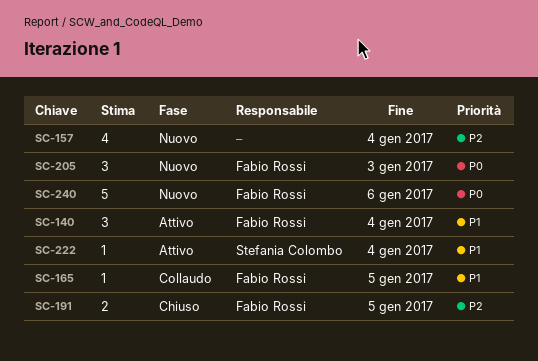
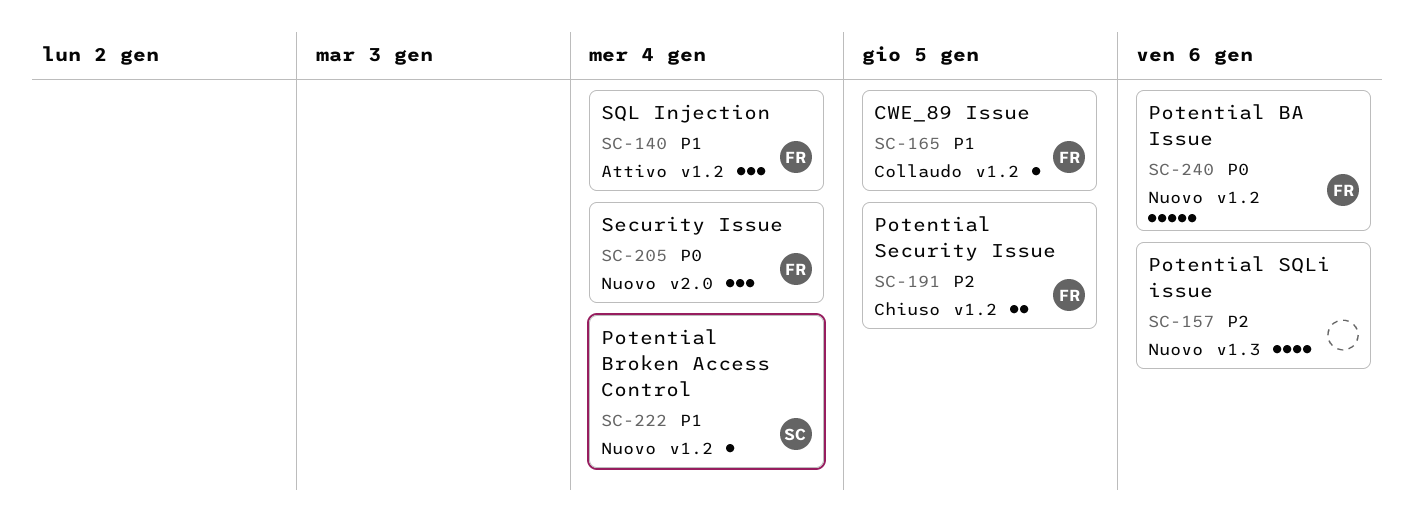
SC-157, due: Jan 4 -> Jan 6
SC-205, due: Jan 3 -> Jan 4
SC-222, status: Attivo -> Nuovo

